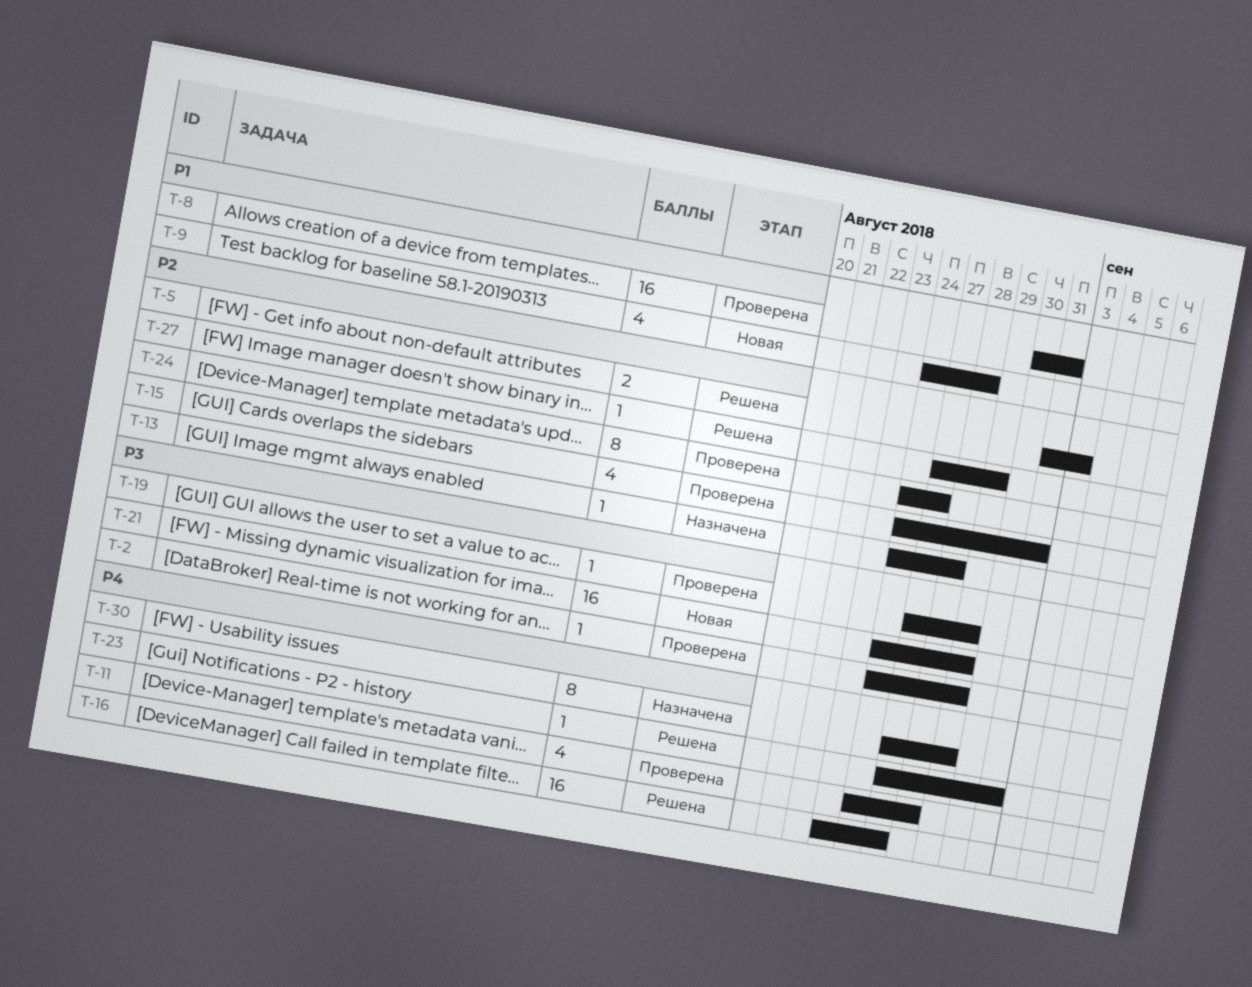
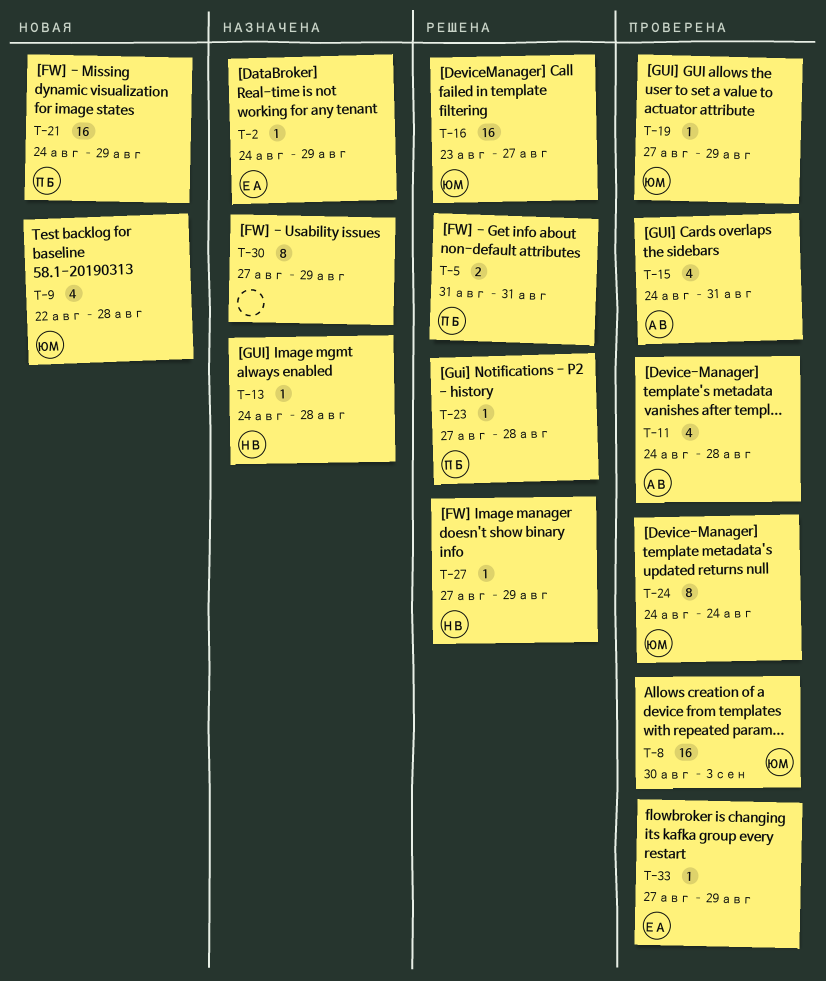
T-2, status: Проверена -> Назначена
T-5, due: Sep 3 -> Aug 31
T-8, due: Aug 31 -> Sep 3
T-9, start: Aug 24 -> Aug 22
T-23, due: Aug 31 -> Aug 28
T-24, due: Aug 27 -> Aug 24
T-33: none -> present

